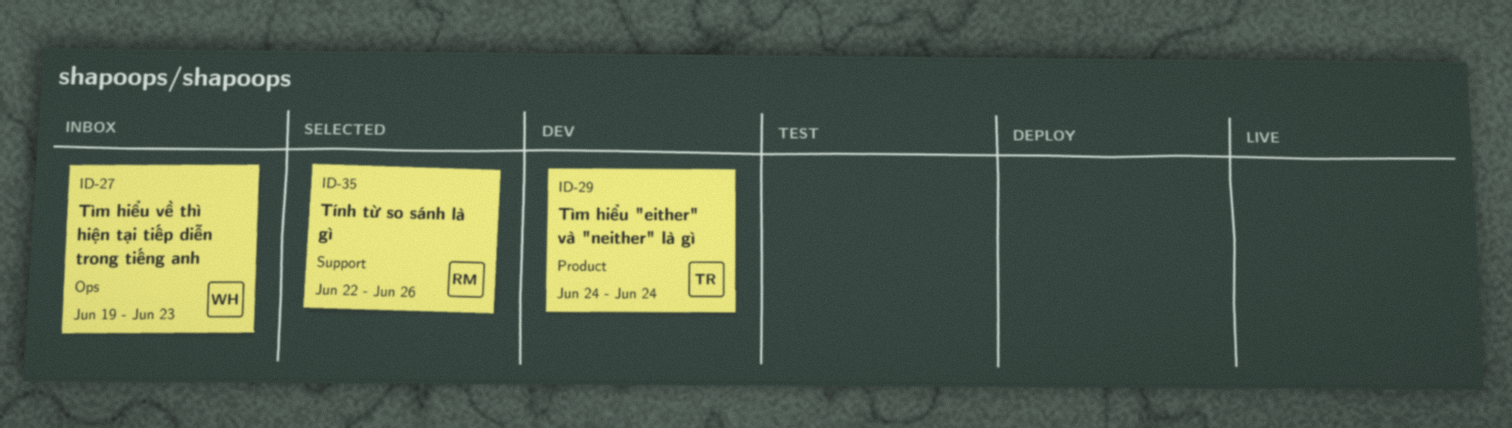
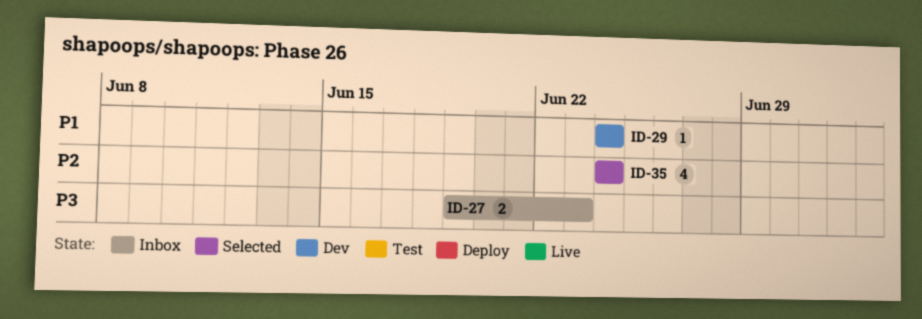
ID-35, start: Jun 22 -> Jun 24
ID-35, due: Jun 26 -> Jun 24

